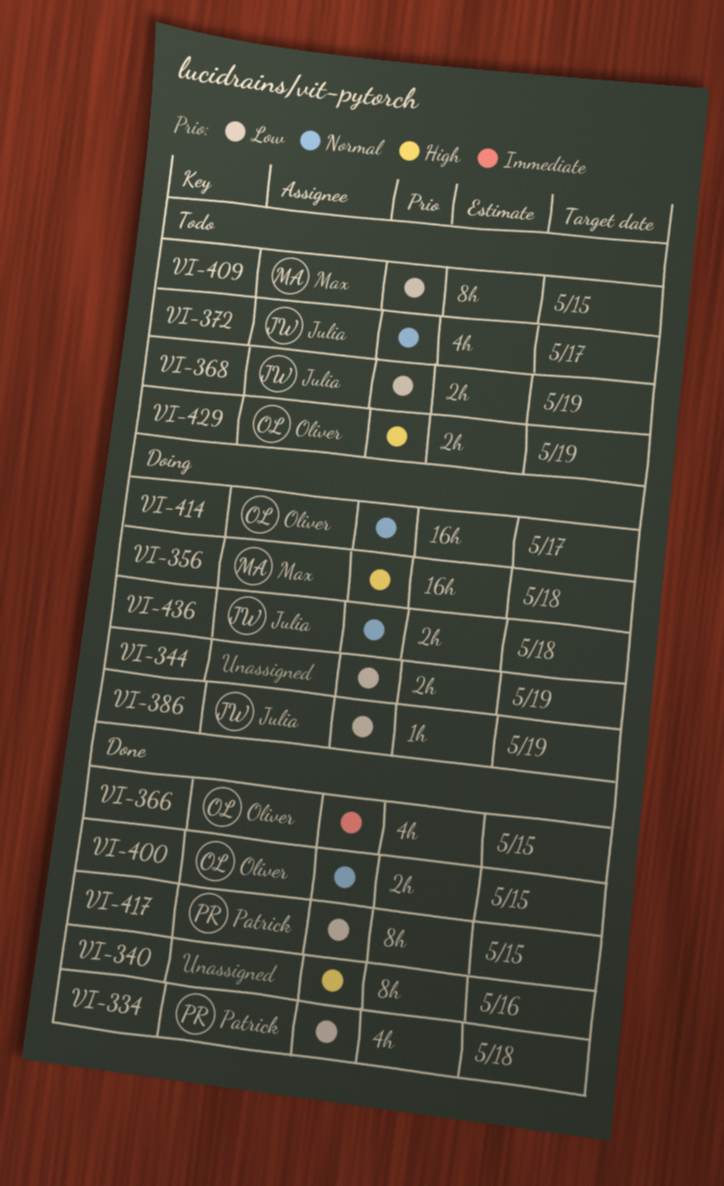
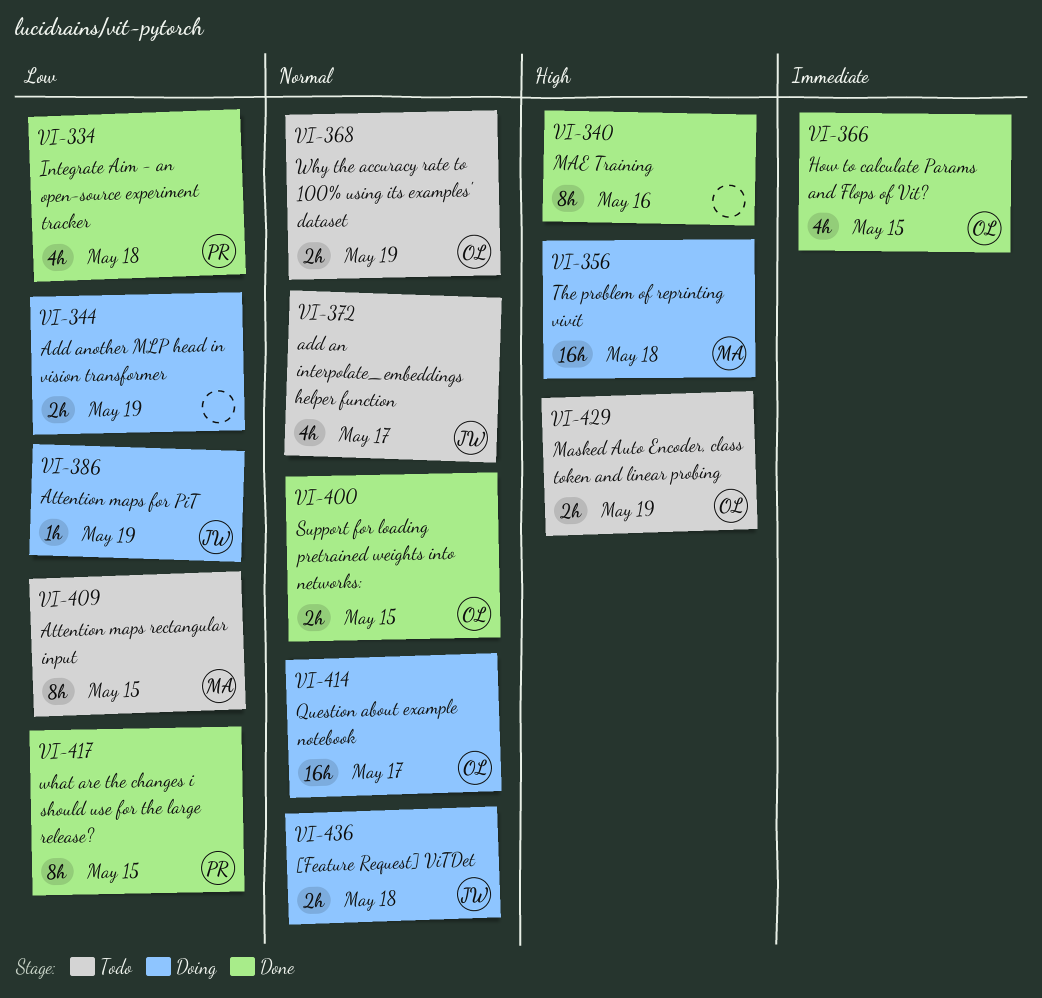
VI-368, owner: Julia -> Oliver
VI-368, priority: Low -> Normal

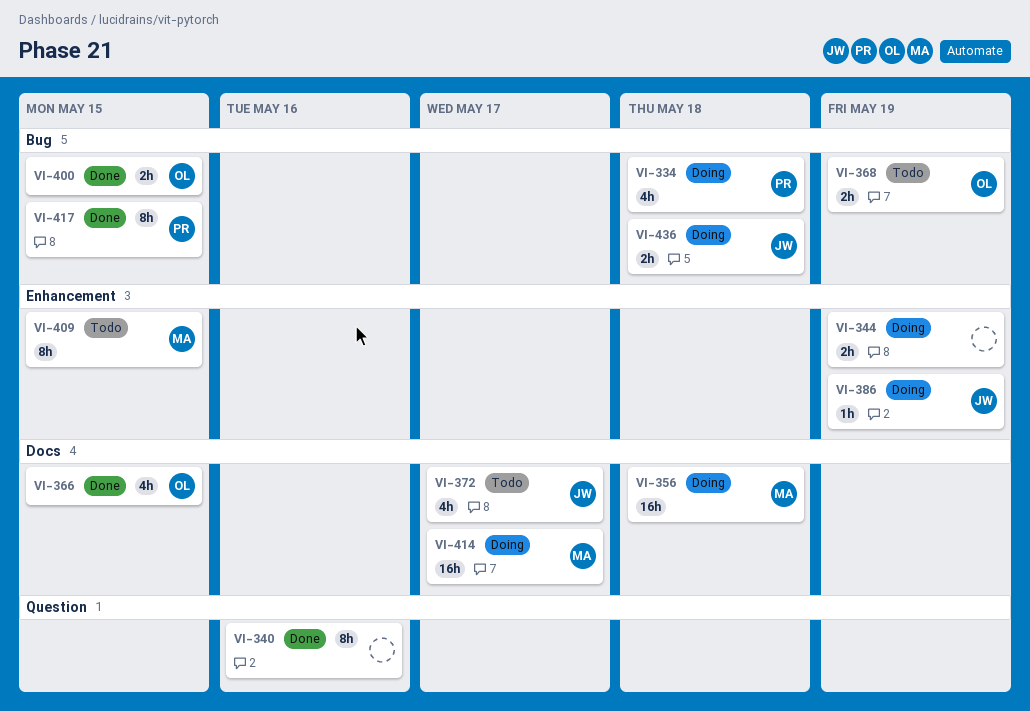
VI-334, status: Done -> Doing
VI-414, owner: OL -> MA
VI-429: present -> none

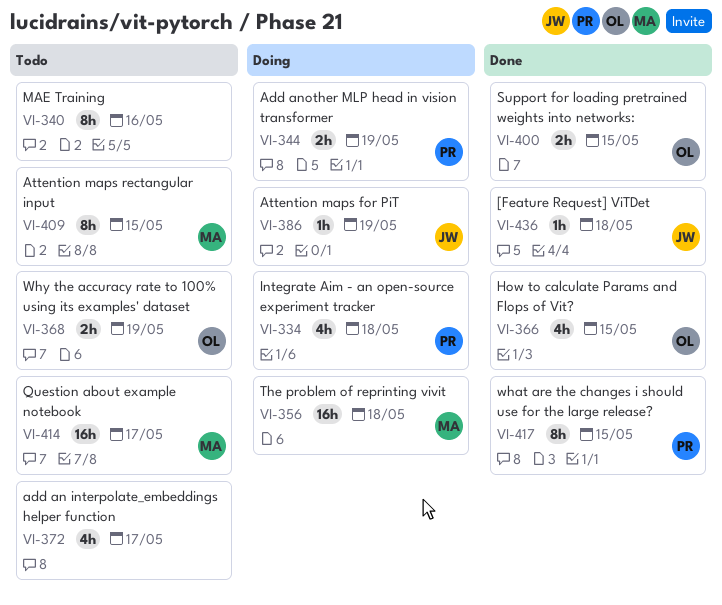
VI-340, status: Done -> Todo
VI-344, owner: none -> PR
VI-372, owner: JW -> none
VI-414, status: Doing -> Todo
VI-436, status: Doing -> Done
VI-436, estimate: 2h -> 1h

